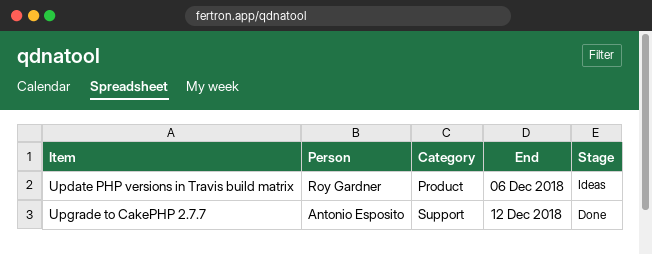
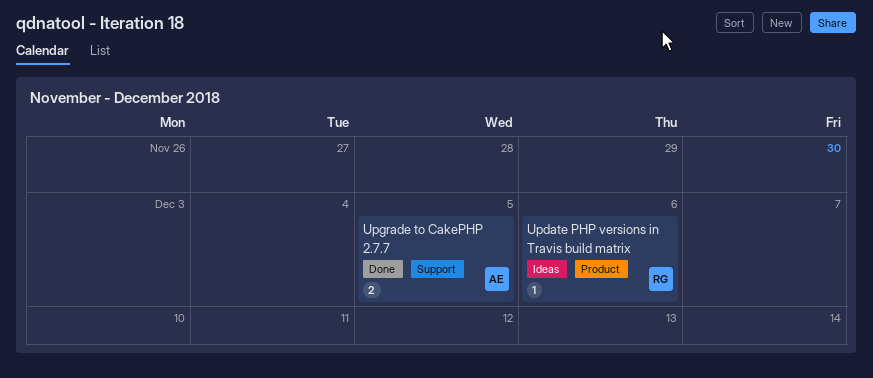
Upgrade to CakePHP 2.7.7, due: Dec 12 -> Dec 5

